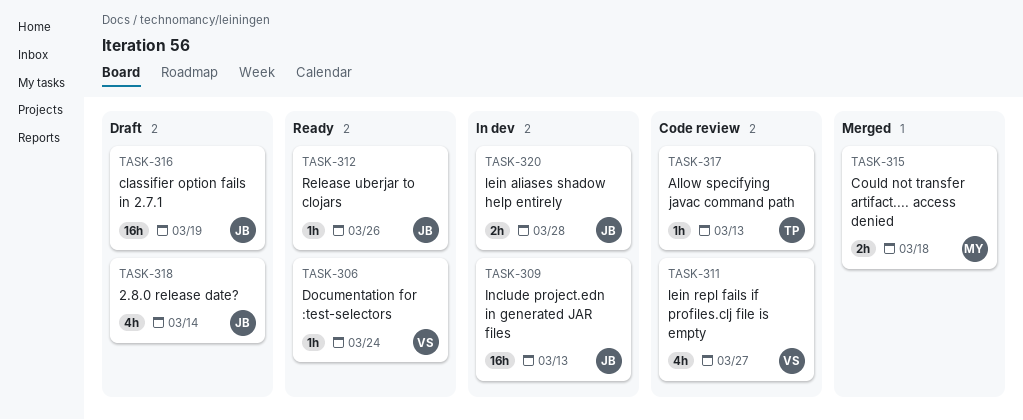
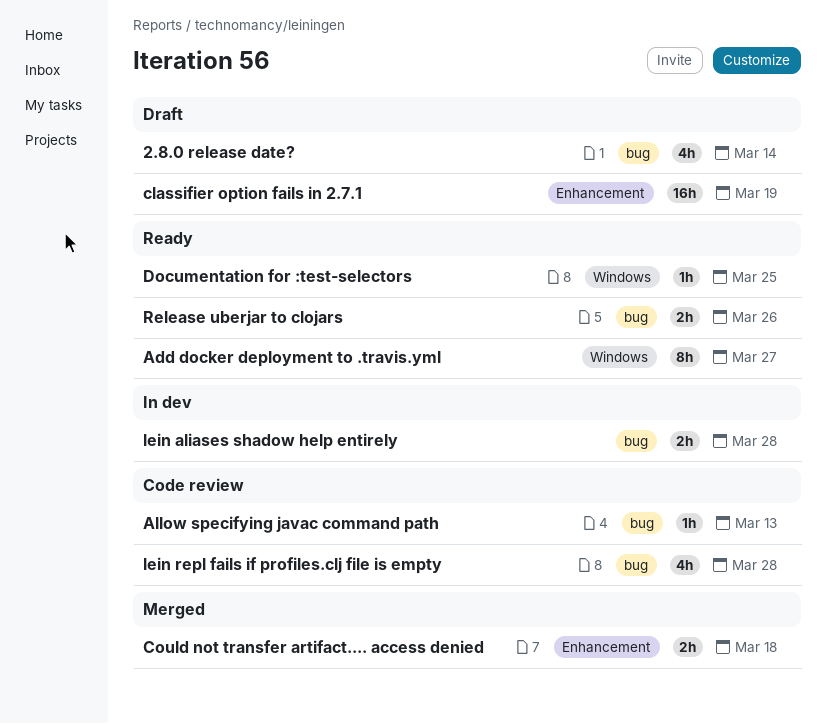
Add docker deployment to .travis.yml: none -> present
Documentation for :test-selectors, due: Mar 24 -> Mar 25
Include project.edn in generated JAR files: present -> none
lein repl fails if profiles.clj file is empty, due: Mar 27 -> Mar 28
Release uberjar to clojars, estimate: 1h -> 2h

